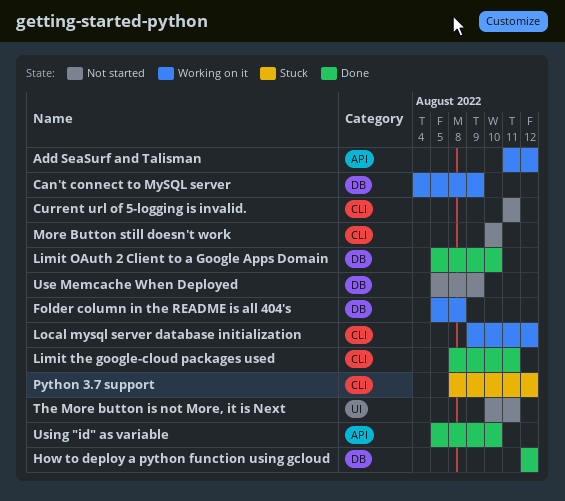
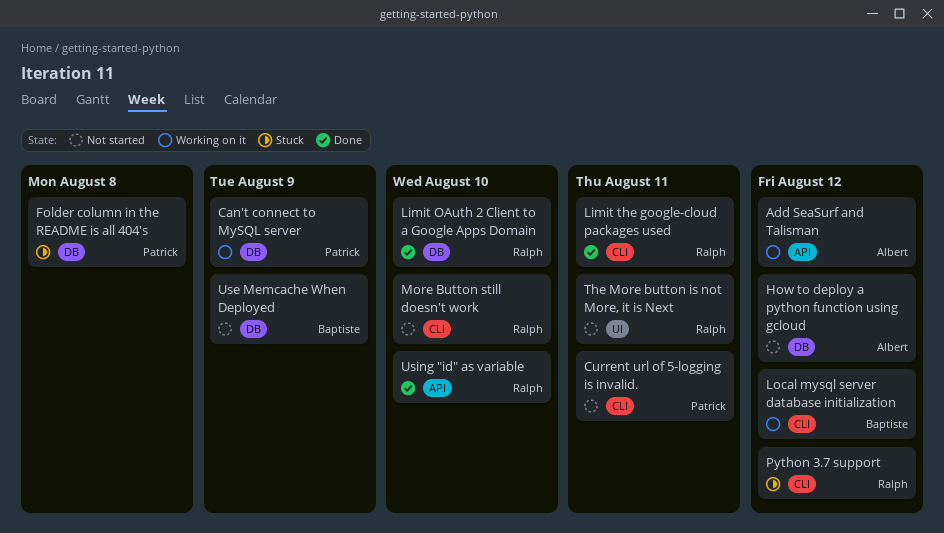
Folder column in the README is all 404's, status: Working on it -> Stuck
How to deploy a python function using gcloud, status: Done -> Not started

